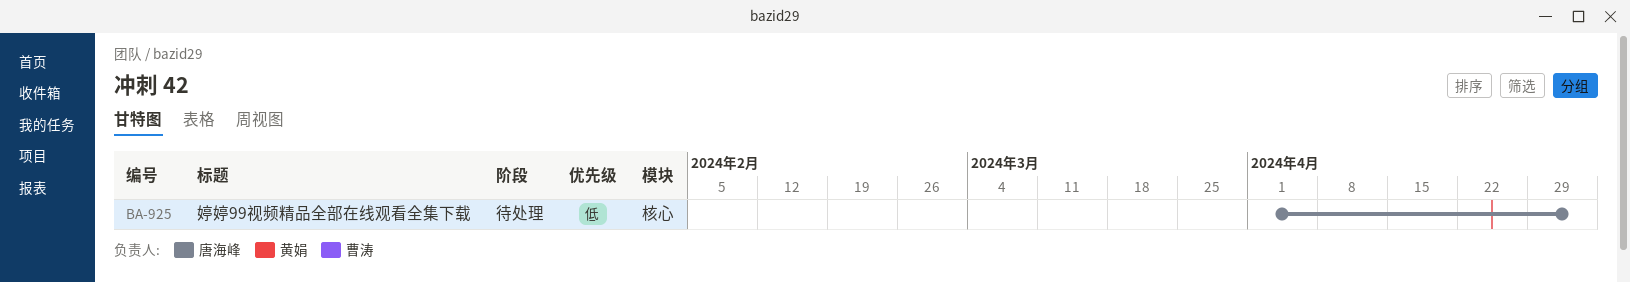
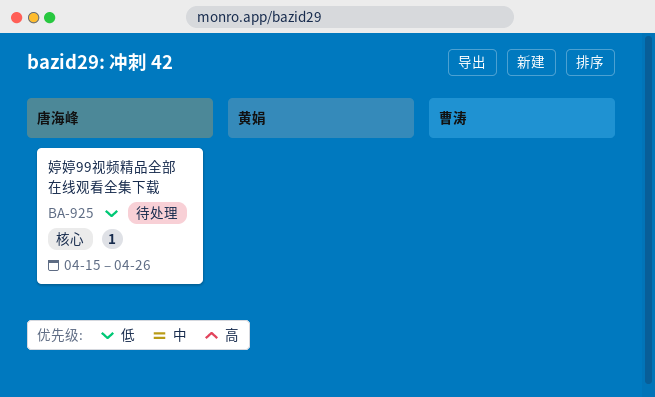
BA-925, start: Apr 1 -> Apr 15
BA-925, due: May 3 -> Apr 26

